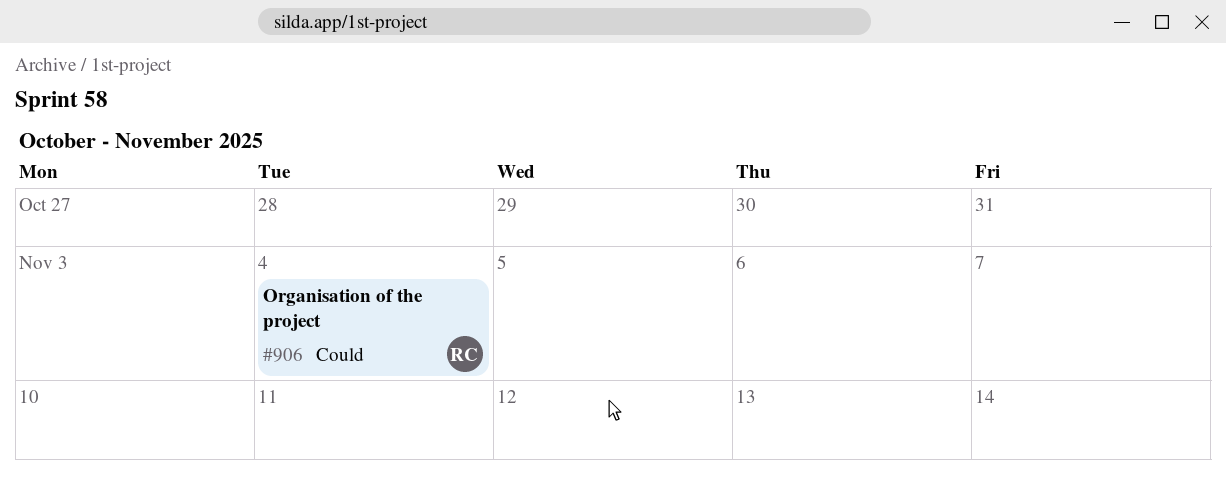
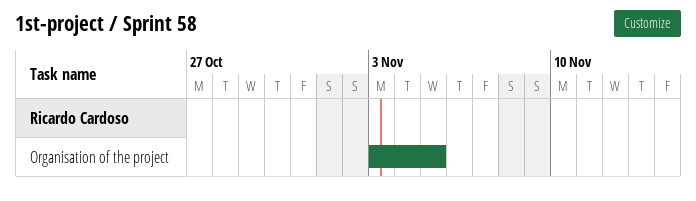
Organisation of the project, due: Nov 4 -> Nov 5

